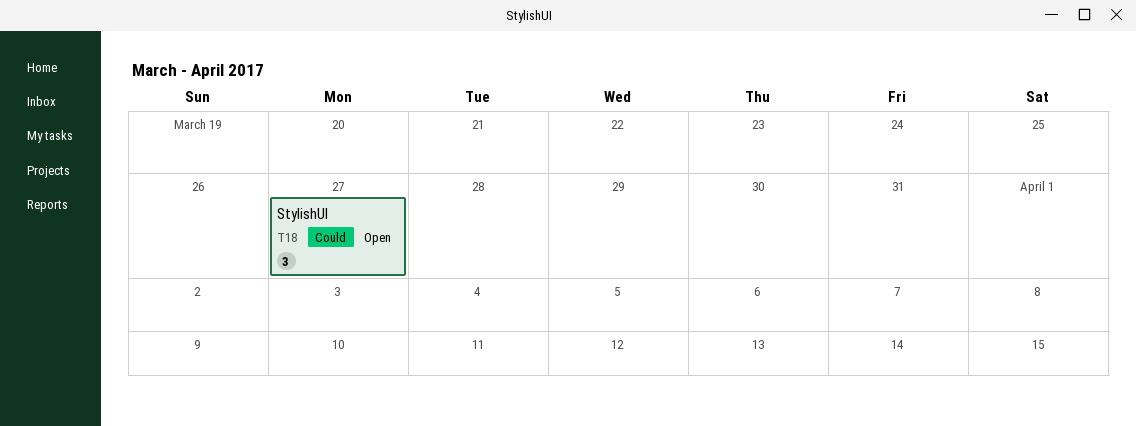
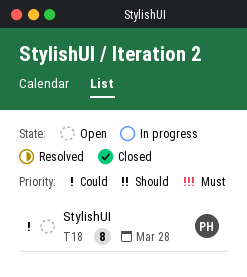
T18, estimate: 3 -> 8
T18, due: Mar 27 -> Mar 28

